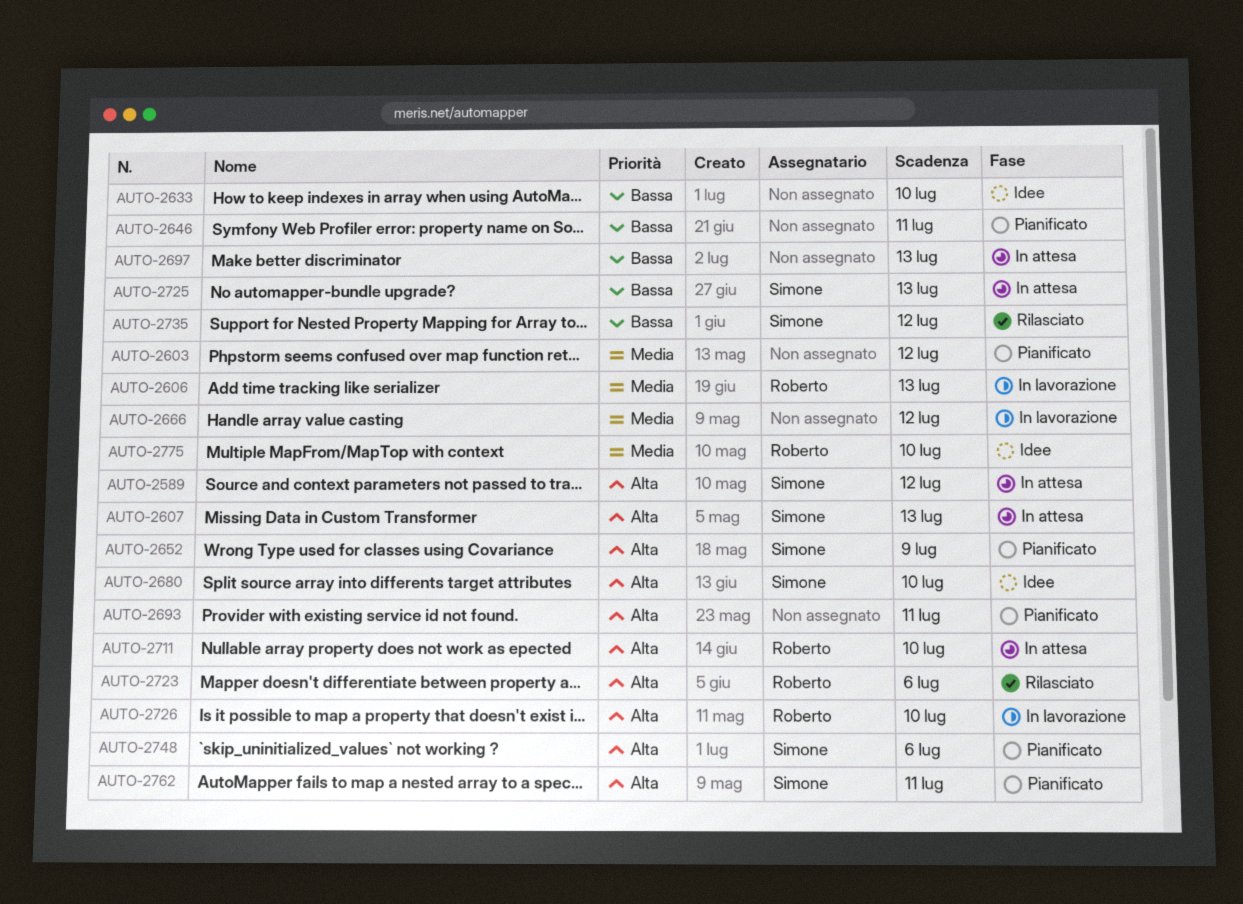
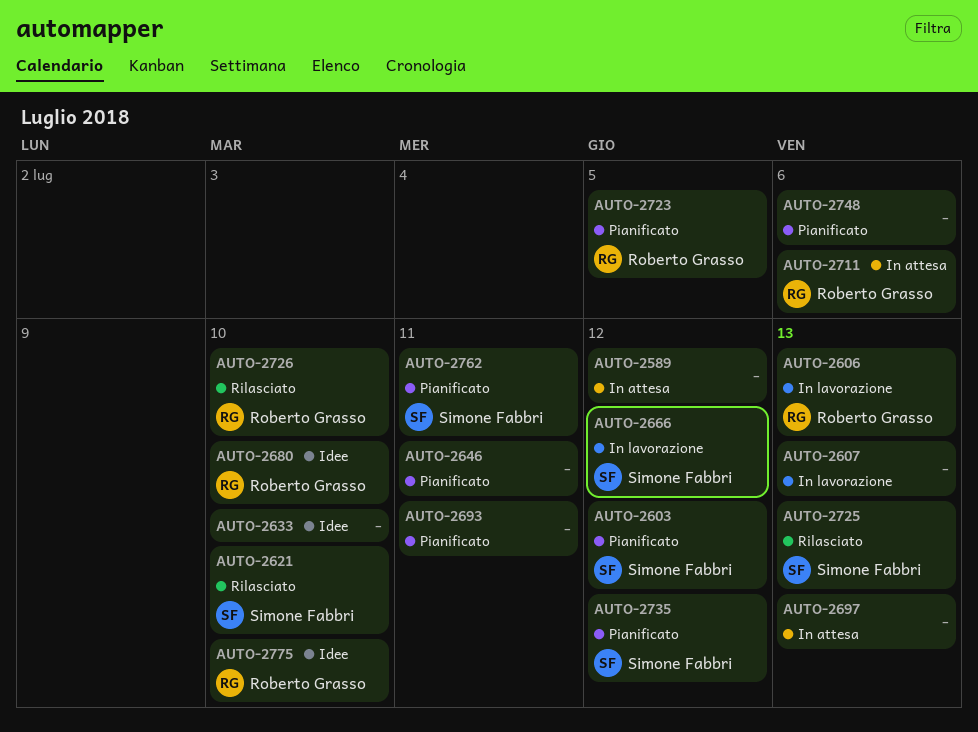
AUTO-2589, owner: Simone Fabbri -> none
AUTO-2603, owner: none -> Simone Fabbri
AUTO-2607, status: In attesa -> In lavorazione
AUTO-2607, owner: Simone Fabbri -> none
AUTO-2621: none -> present
AUTO-2652: present -> none
AUTO-2666, owner: none -> Simone Fabbri
AUTO-2680, owner: Simone Fabbri -> Roberto Grasso
AUTO-2711, due: Jul 10 -> Jul 6
AUTO-2723, status: Rilasciato -> Pianificato
AUTO-2723, due: Jul 6 -> Jul 5
AUTO-2725, status: In attesa -> Rilasciato
AUTO-2726, status: In lavorazione -> Rilasciato
AUTO-2735, status: Rilasciato -> Pianificato
AUTO-2748, owner: Simone Fabbri -> none

